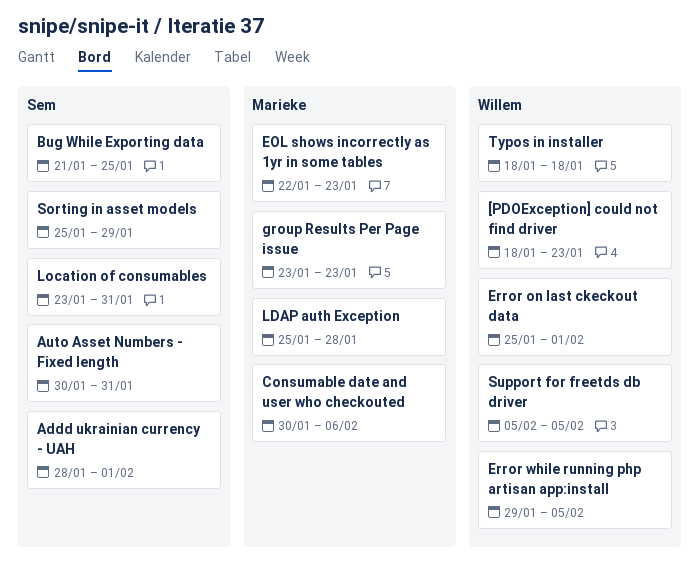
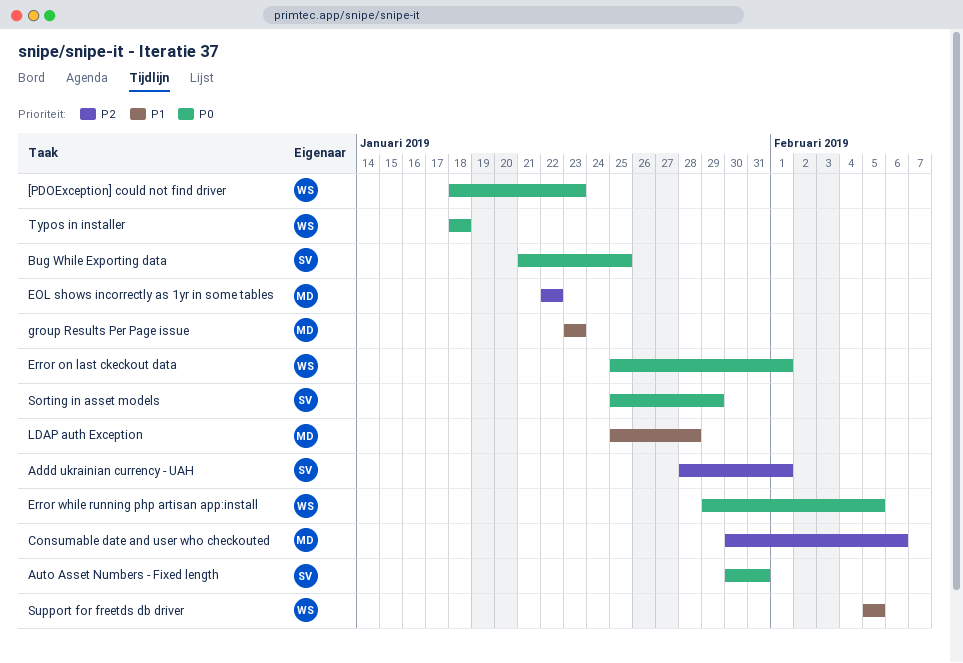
EOL shows incorrectly as 1yr in some tables, due: Jan 23 -> Jan 22
Location of consumables: present -> none

